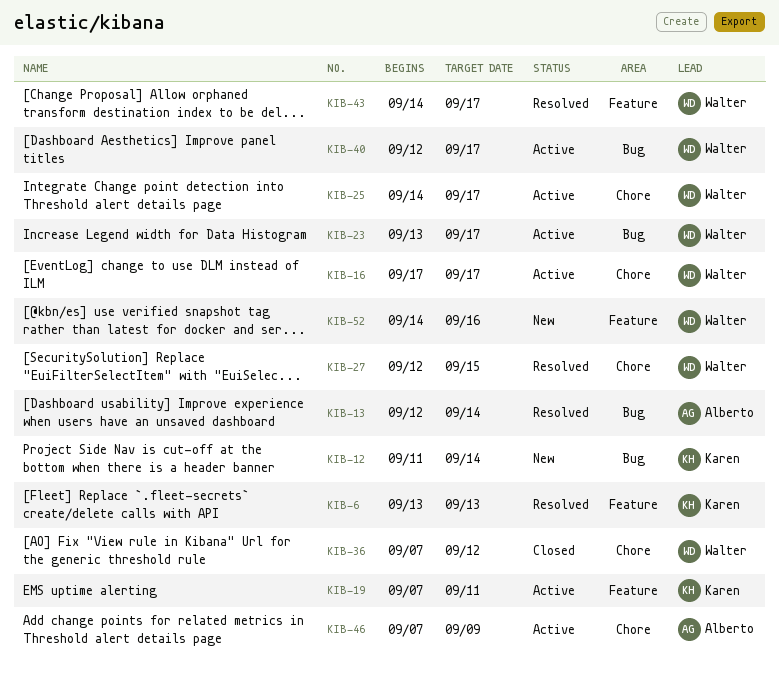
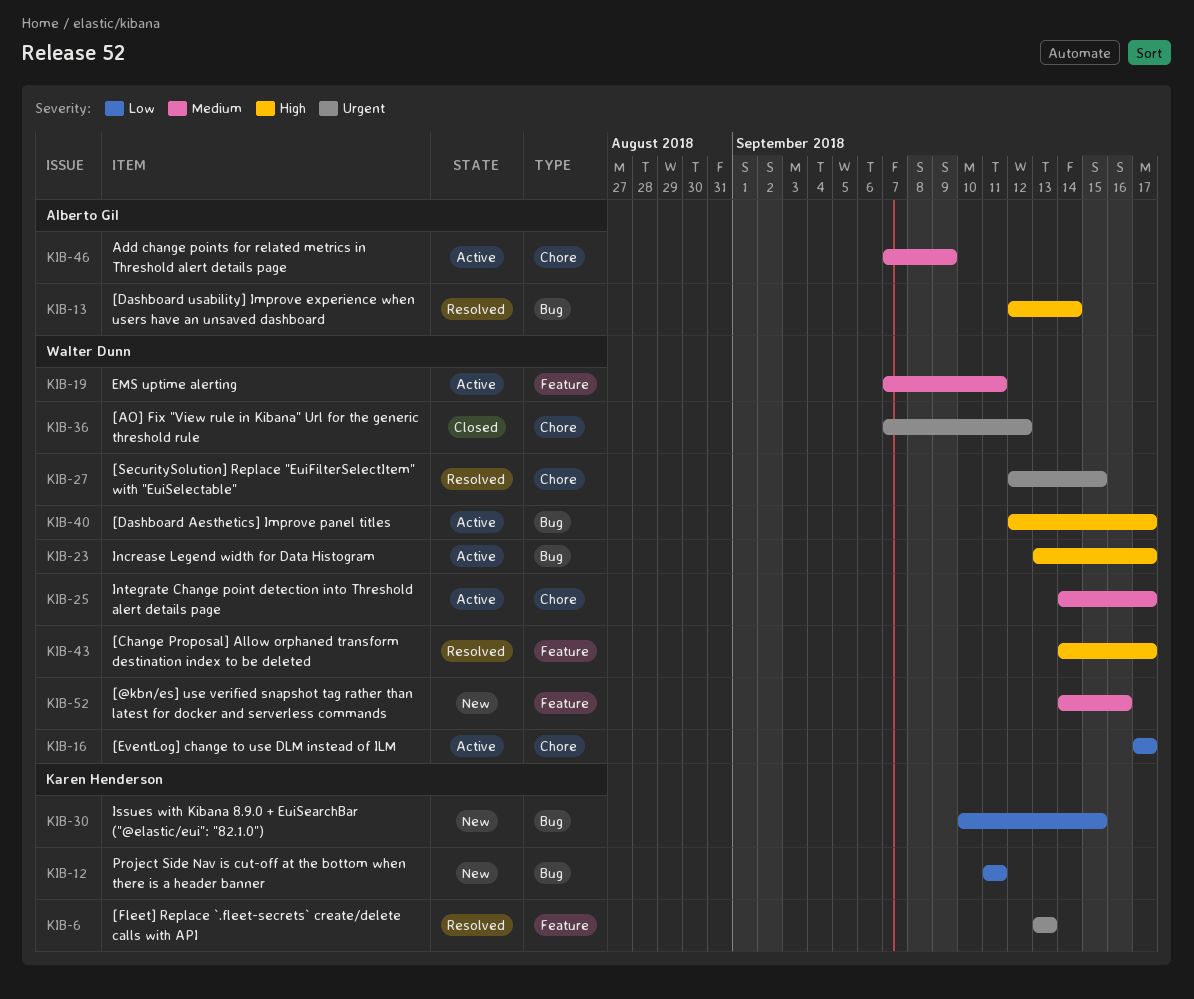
KIB-12, due: Sep 14 -> Sep 11
KIB-19, owner: Karen Henderson -> Walter Dunn
KIB-30: none -> present

